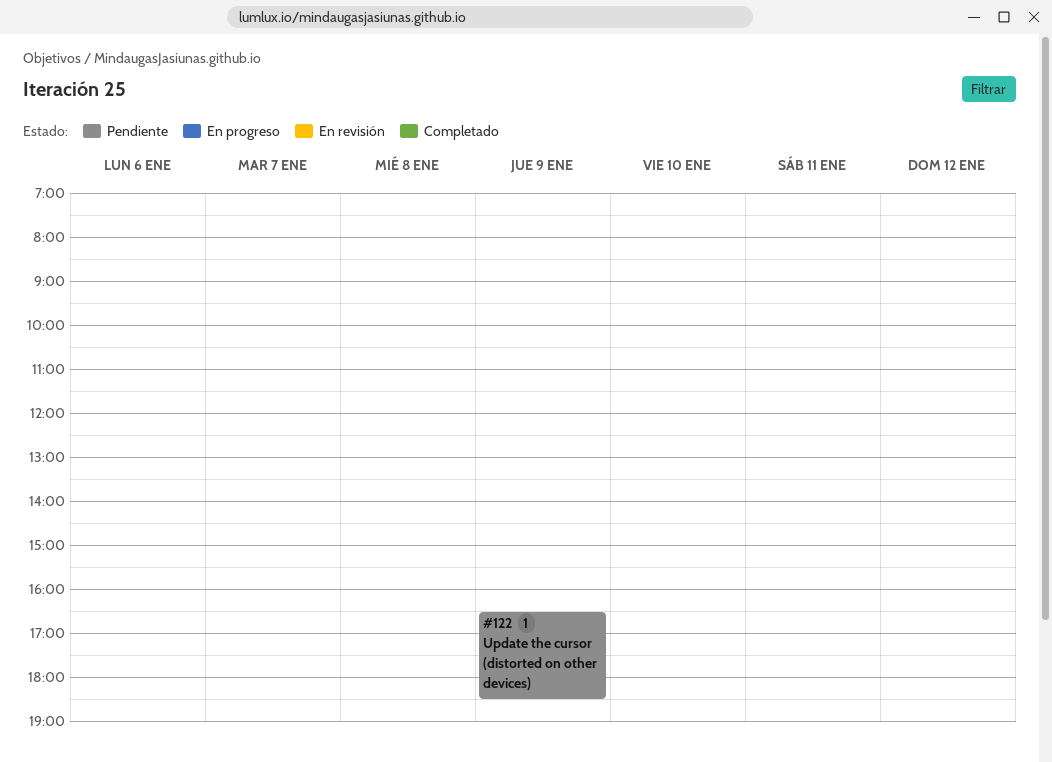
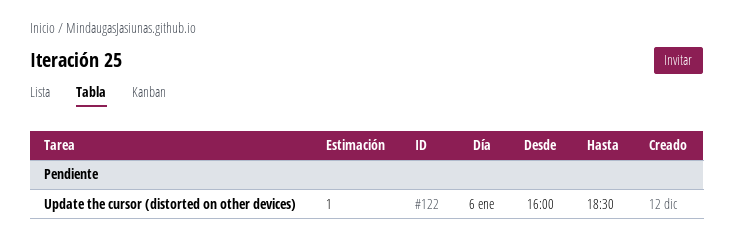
#122, day: Jan 9 -> Jan 6
#122, begins: 16:30 -> 16:00

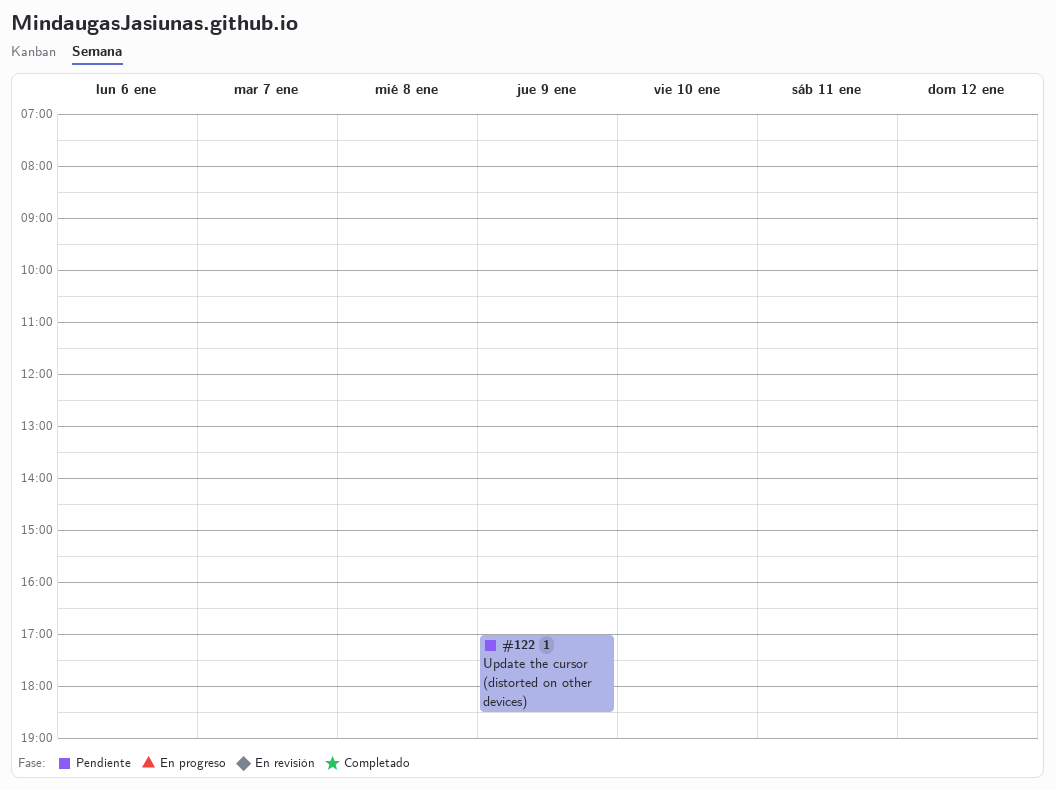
#122, day: Jan 6 -> Jan 9
#122, begins: 16:00 -> 17:00

